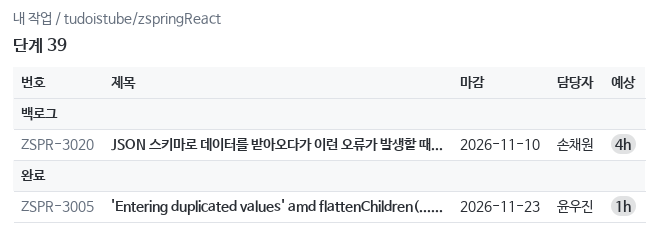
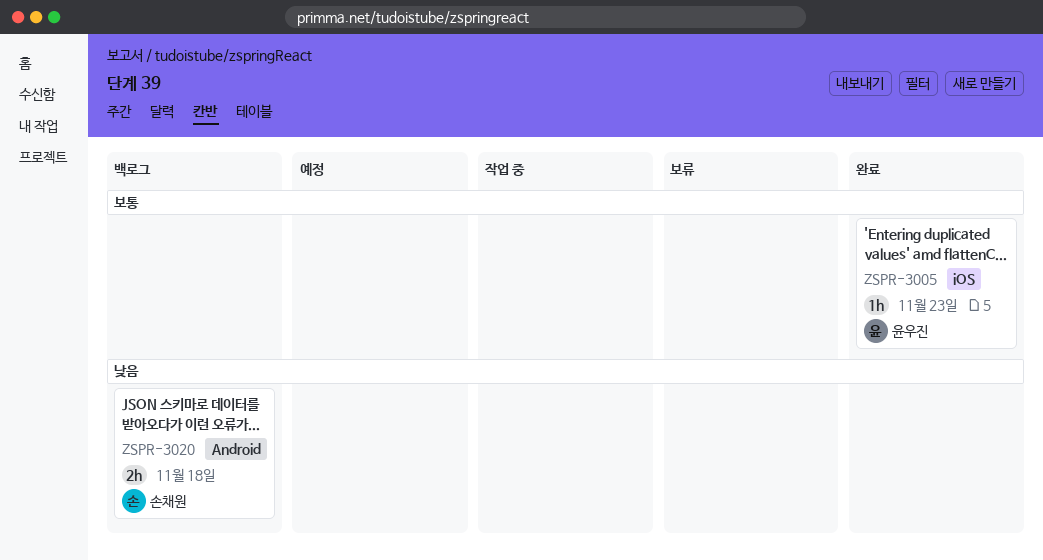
ZSPR-3020, estimate: 4h -> 2h
ZSPR-3020, due: Nov 10 -> Nov 18

